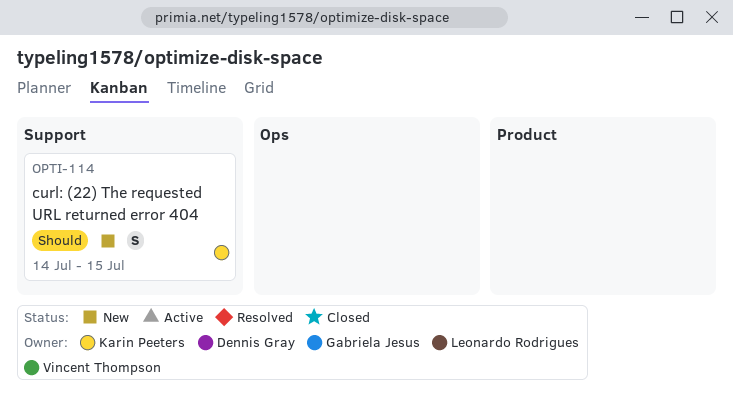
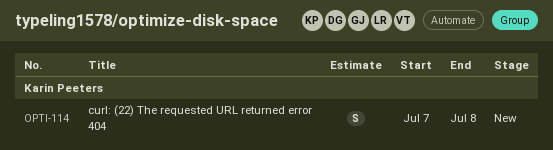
OPTI-114, start: Jul 14 -> Jul 7
OPTI-114, due: Jul 15 -> Jul 8

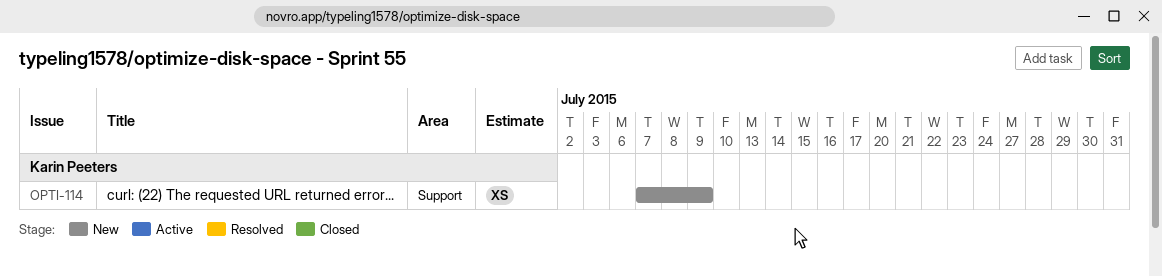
OPTI-114, estimate: S -> XS
OPTI-114, due: Jul 8 -> Jul 9

